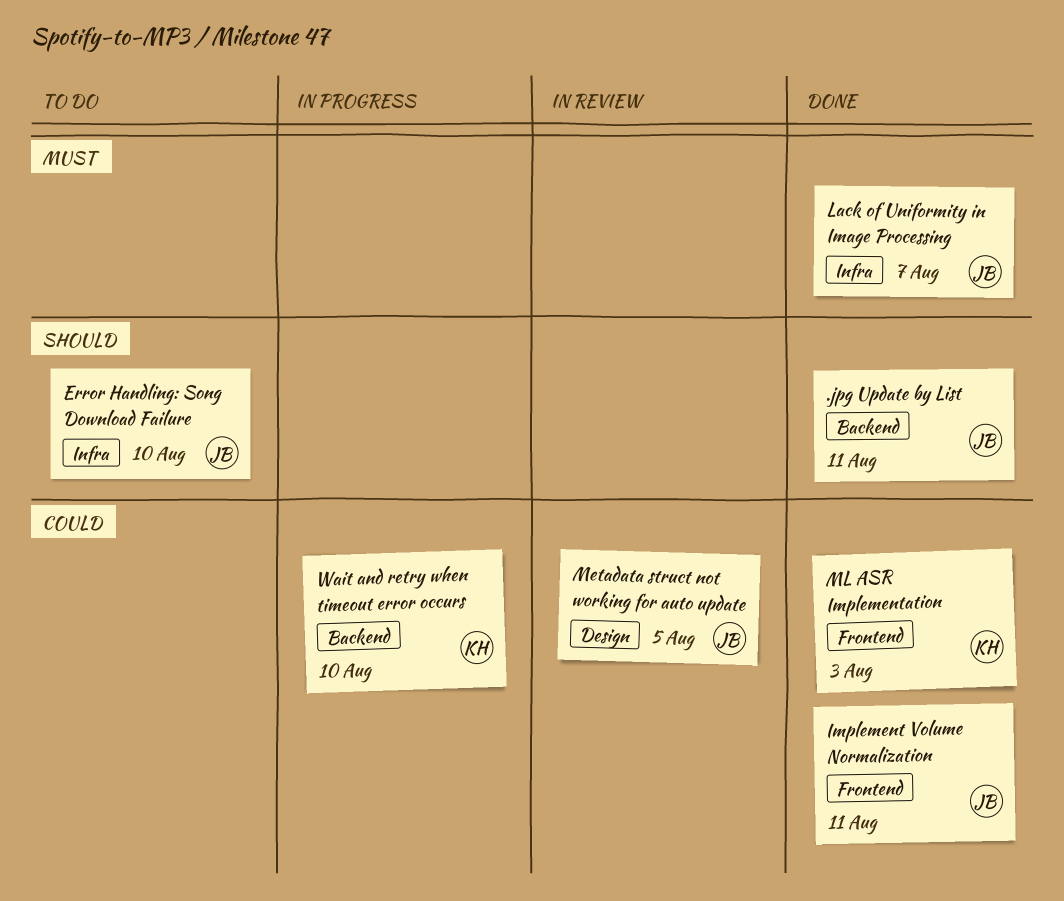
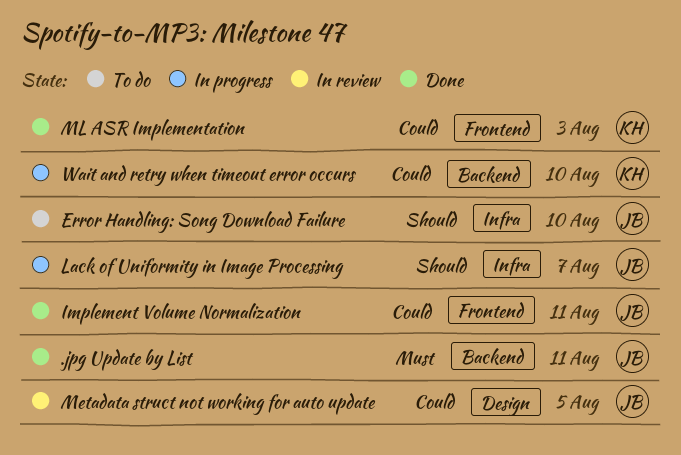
.jpg Update by List, priority: Should -> Must
Lack of Uniformity in Image Processing, status: Done -> In progress
Lack of Uniformity in Image Processing, priority: Must -> Should

